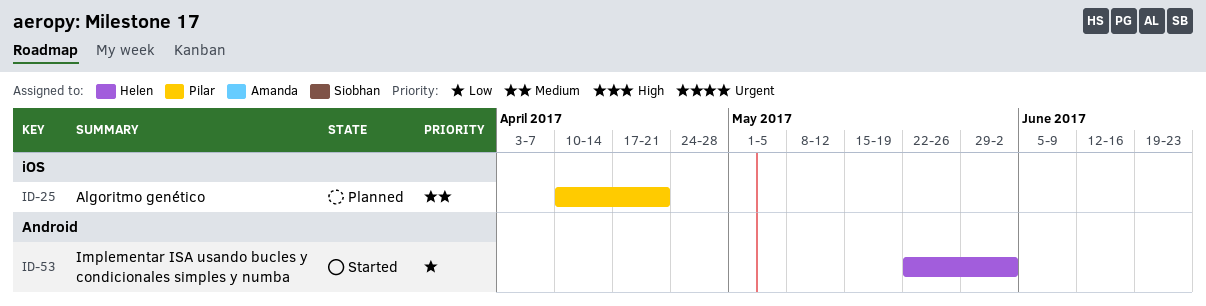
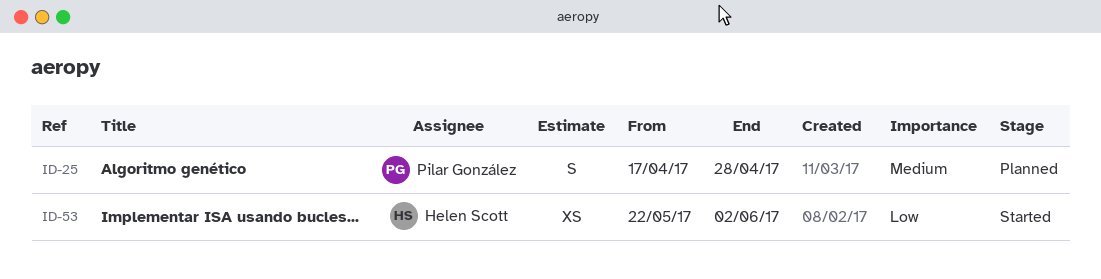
ID-25, start: Apr 10 -> Apr 17
ID-25, due: Apr 21 -> Apr 28

